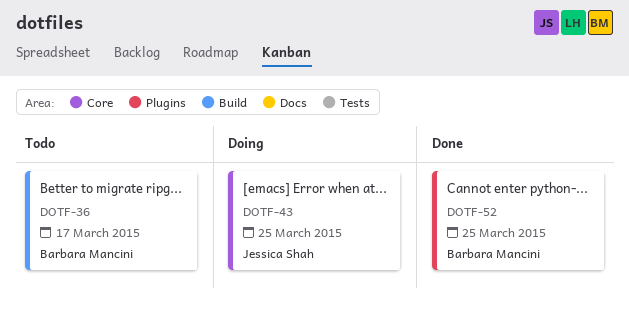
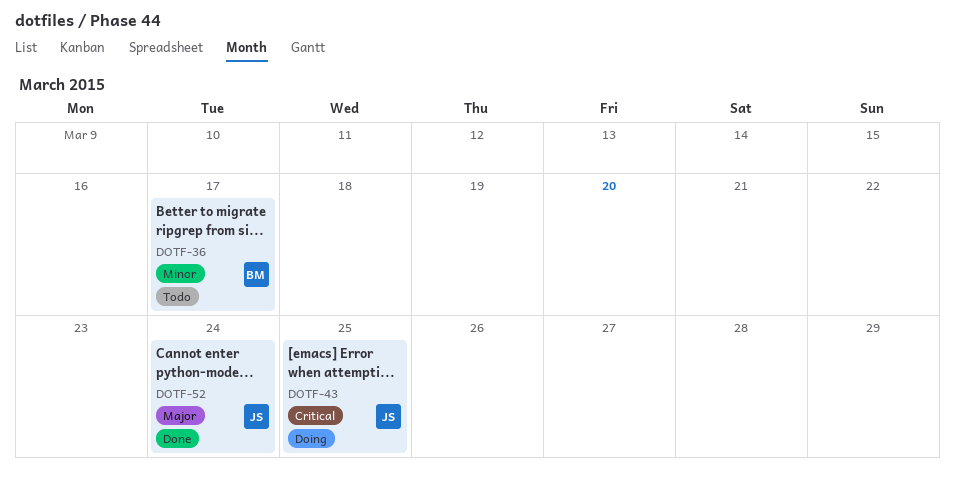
DOTF-52, owner: Barbara Mancini -> Jessica Shah
DOTF-52, due: Mar 25 -> Mar 24

